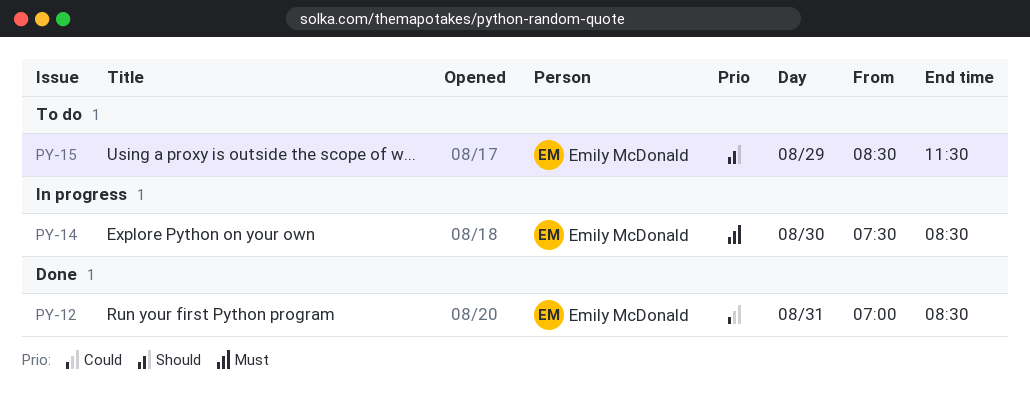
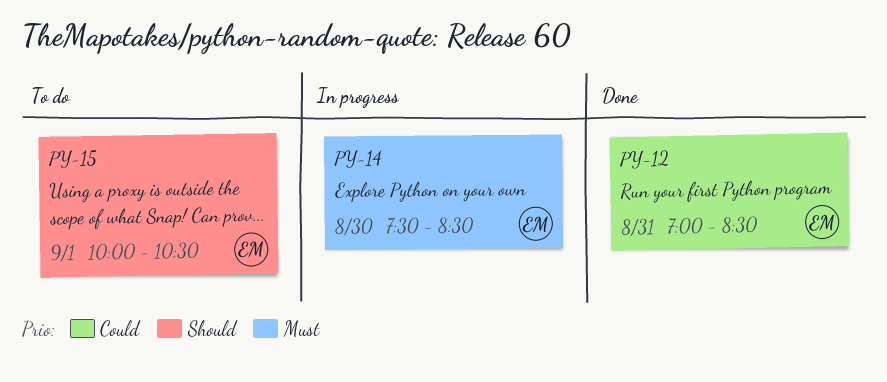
PY-15, day: Aug 29 -> Sep 1
PY-15, begins: 08:30 -> 10:00
PY-15, ends: 11:30 -> 10:30

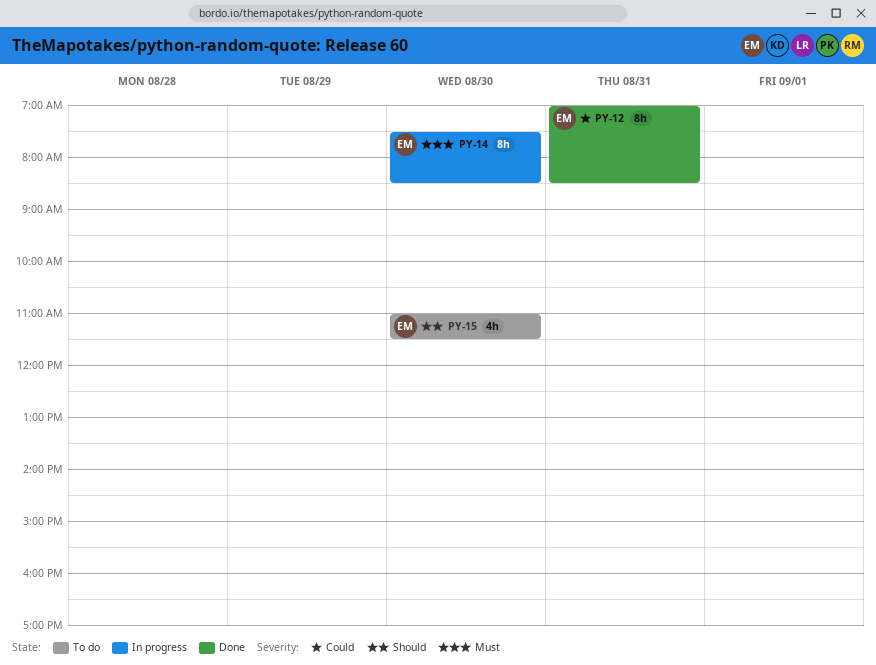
PY-15, day: Sep 1 -> Aug 30
PY-15, begins: 10:00 -> 11:00
PY-15, ends: 10:30 -> 11:30

